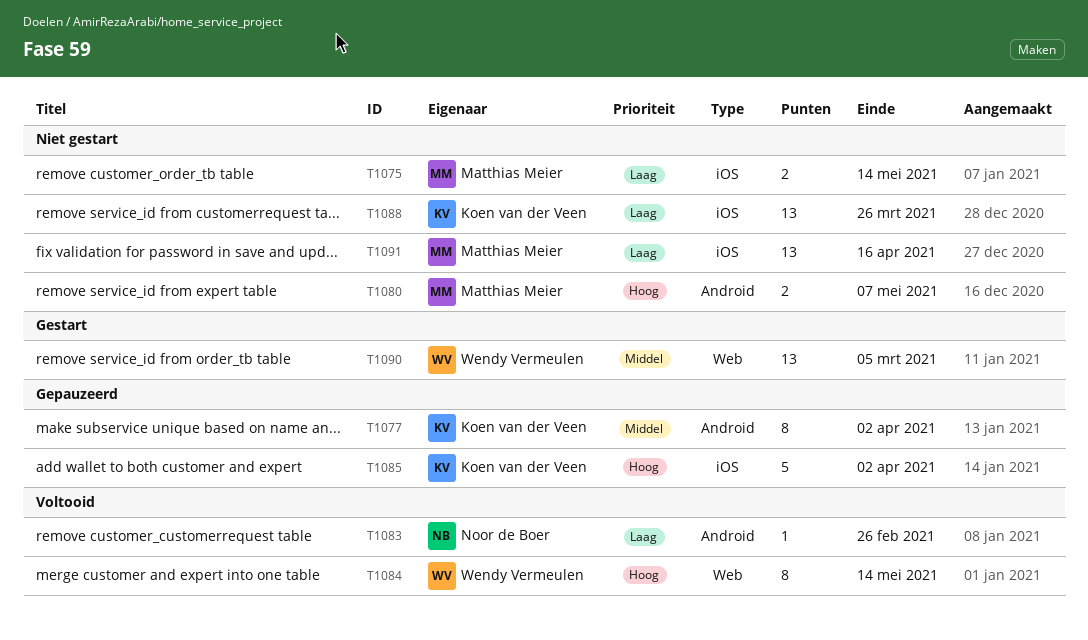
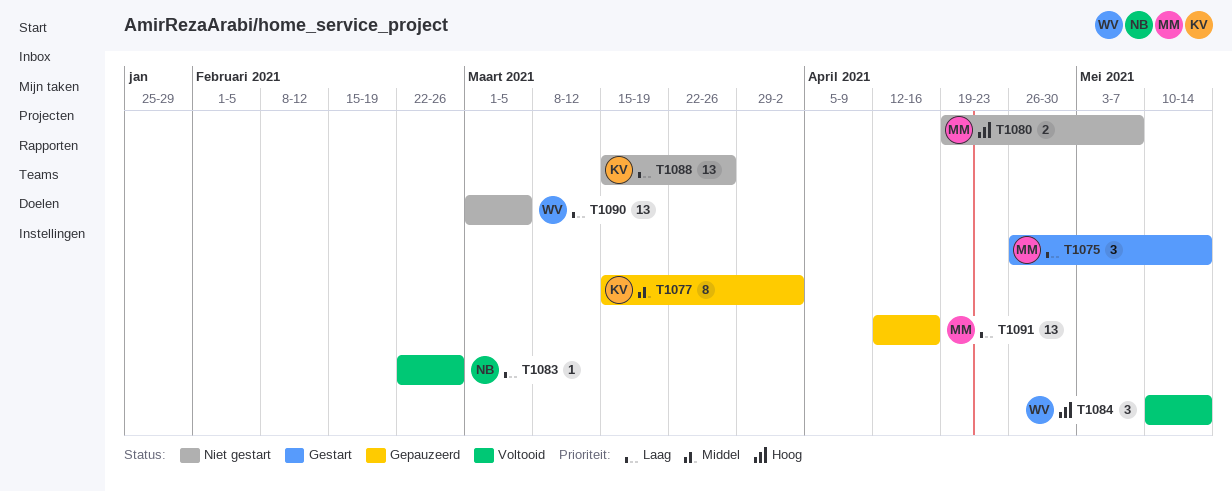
T1075, status: Niet gestart -> Gestart
T1075, estimate: 2 -> 3
T1084, estimate: 8 -> 3
T1085: present -> none
T1090, status: Gestart -> Niet gestart
T1090, priority: Middel -> Laag
T1091, status: Niet gestart -> Gepauzeerd

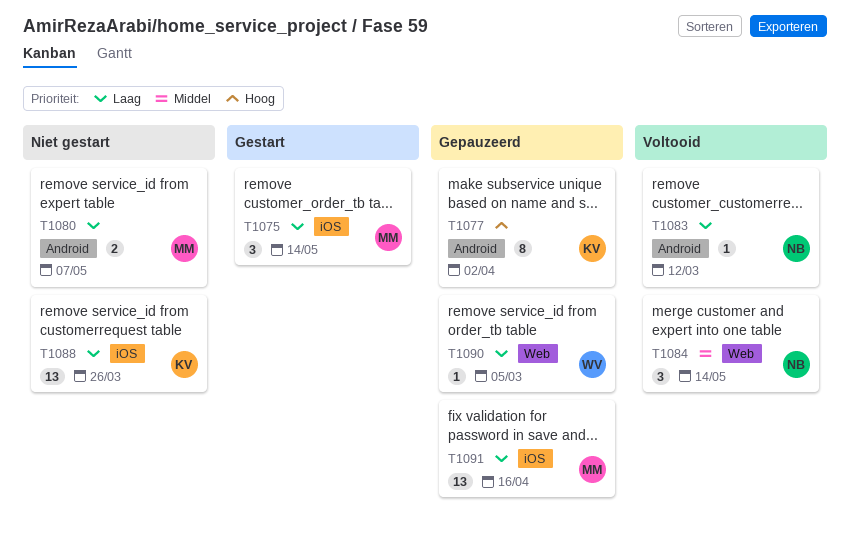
T1077, priority: Middel -> Hoog
T1080, priority: Hoog -> Laag
T1083, due: Feb 26 -> Mar 12
T1084, owner: WV -> NB
T1084, priority: Hoog -> Middel
T1090, status: Niet gestart -> Gepauzeerd
T1090, estimate: 13 -> 1

